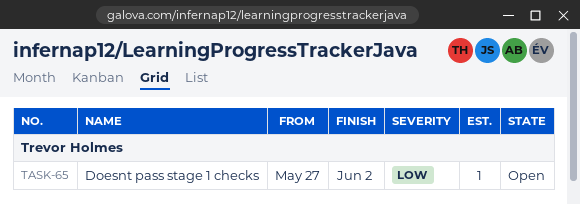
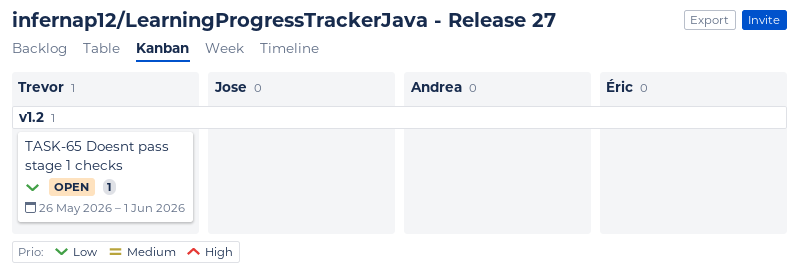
TASK-65, start: May 27 -> May 26
TASK-65, due: Jun 2 -> Jun 1

